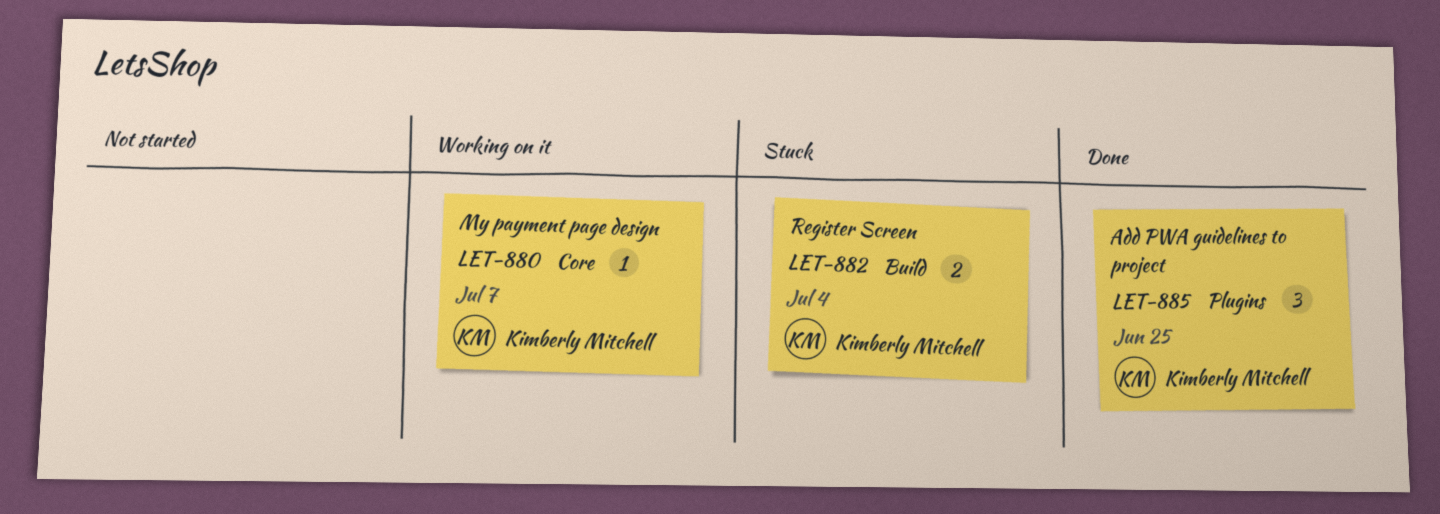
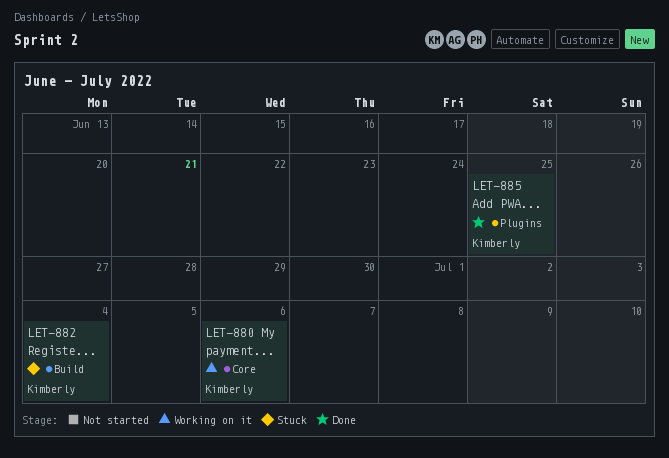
LET-880, due: Jul 7 -> Jul 6

